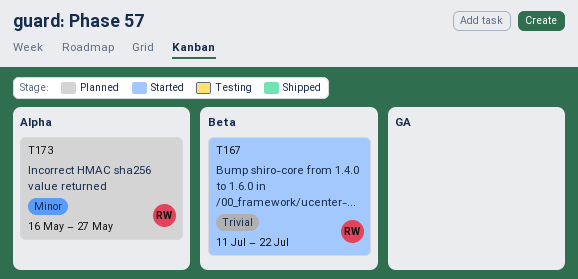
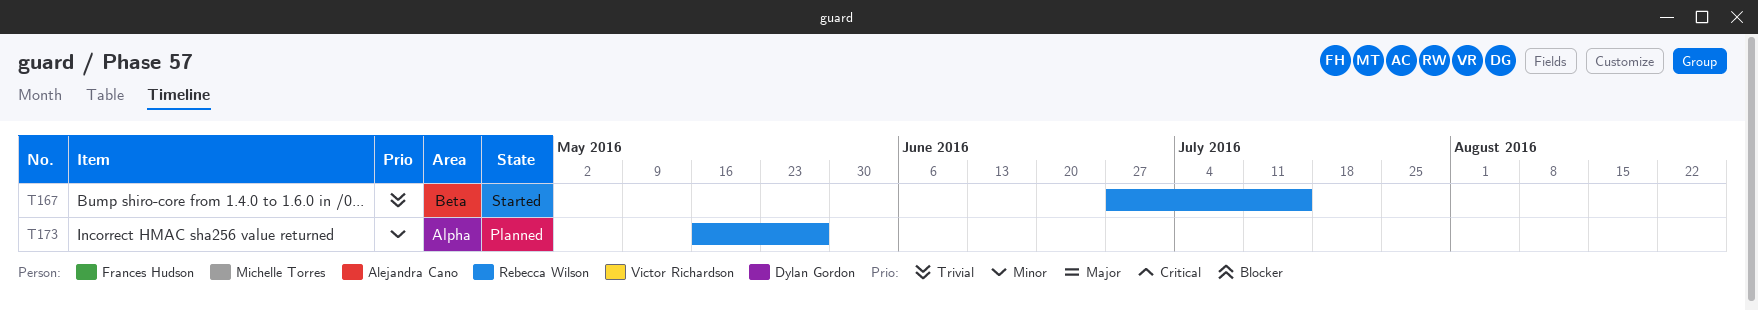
T167, start: Jul 11 -> Jun 27
T167, due: Jul 22 -> Jul 15

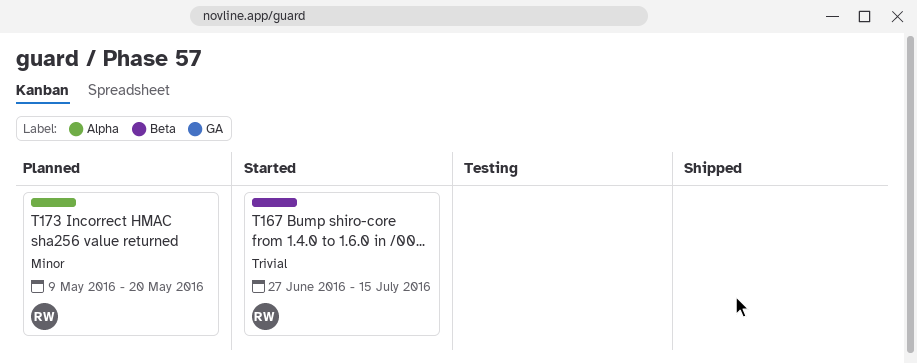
T173, start: May 16 -> May 9
T173, due: May 27 -> May 20

